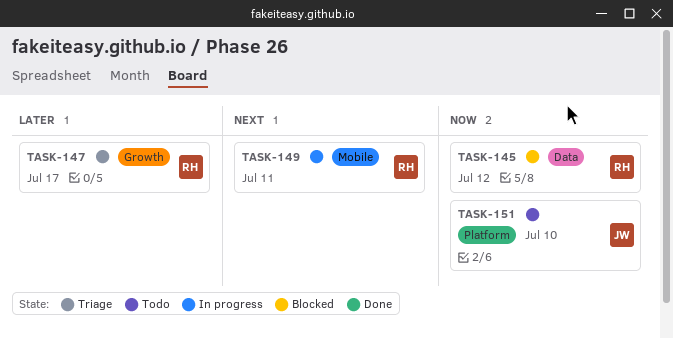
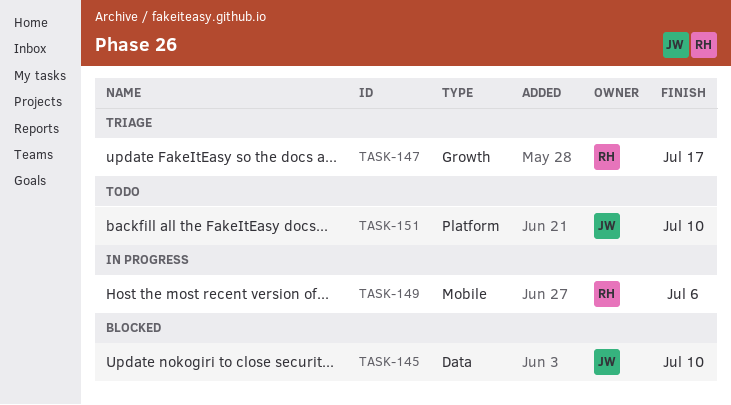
TASK-145, owner: RH -> JW
TASK-145, due: Jul 12 -> Jul 10
TASK-149, due: Jul 11 -> Jul 6

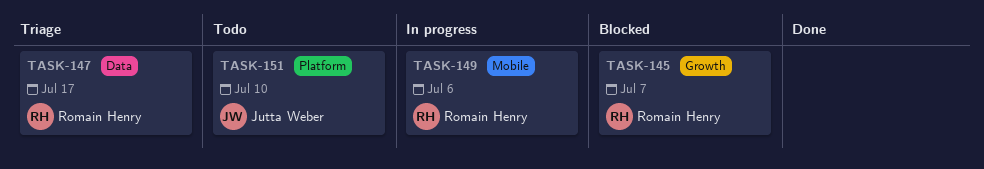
TASK-145, owner: Jutta Weber -> Romain Henry
TASK-145, label: Data -> Growth
TASK-145, due: Jul 10 -> Jul 7
TASK-147, label: Growth -> Data

